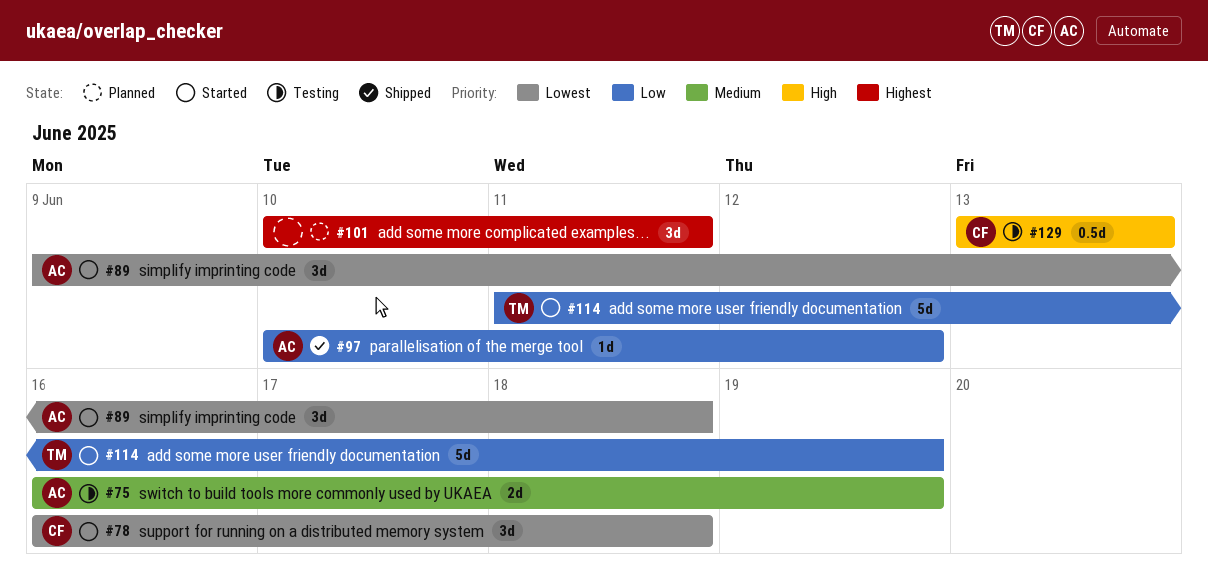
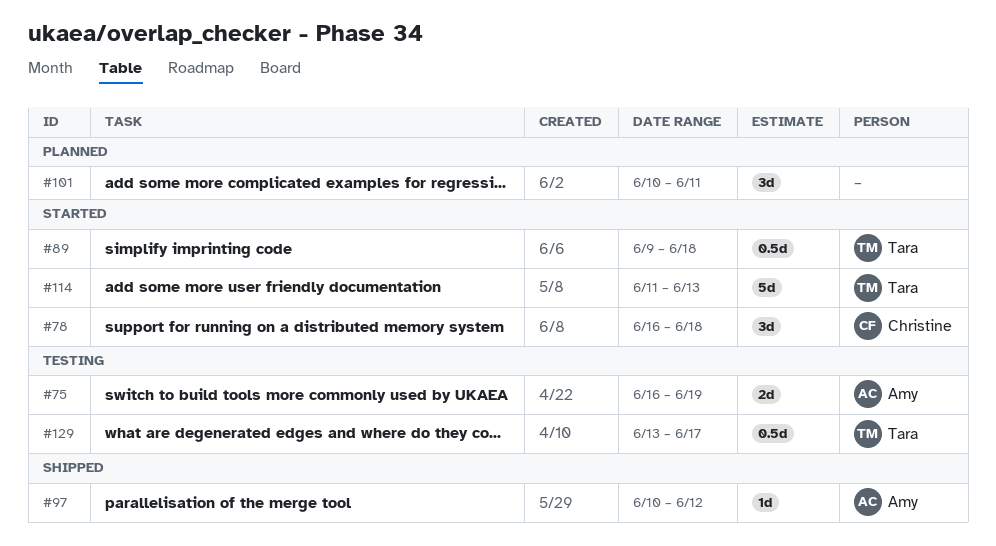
#89, owner: Amy -> Tara
#89, estimate: 3d -> 0.5d
#114, due: Jun 19 -> Jun 13
#129, owner: Christine -> Tara
#129, due: Jun 13 -> Jun 17

